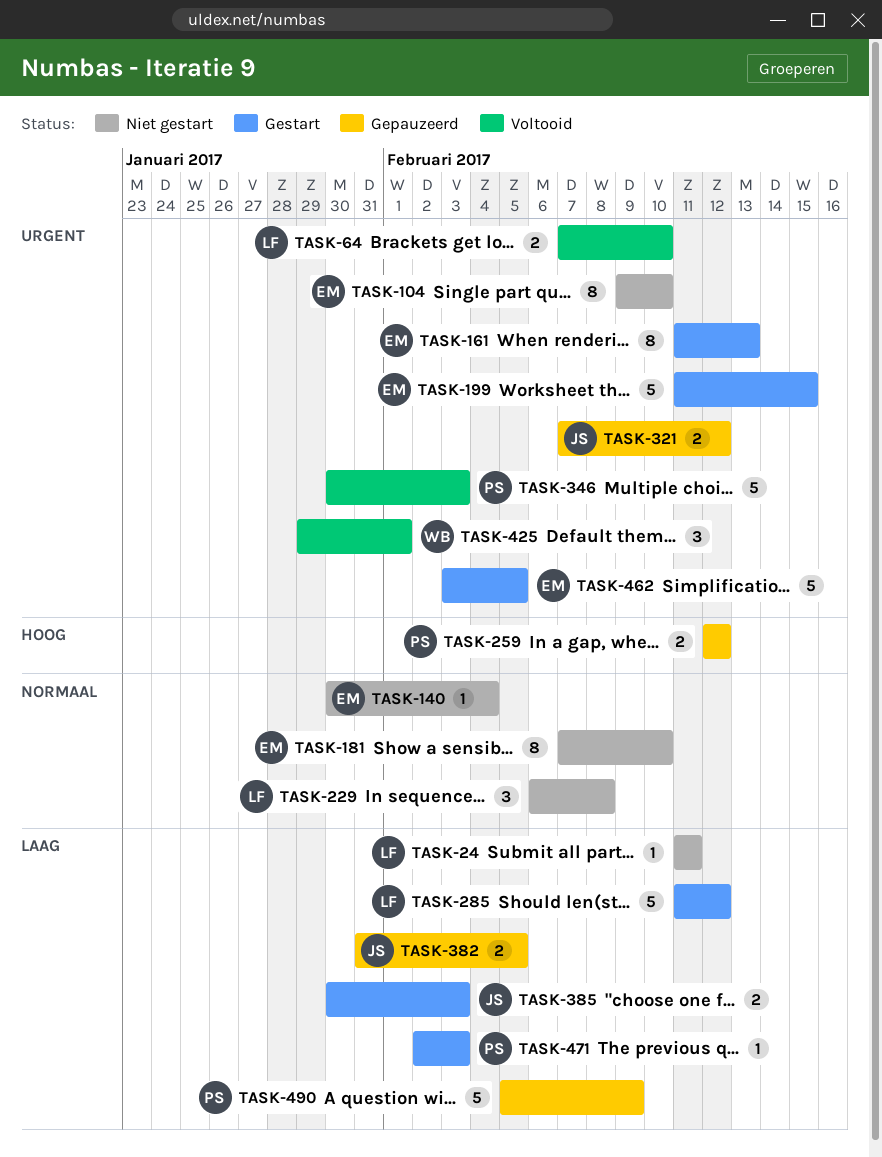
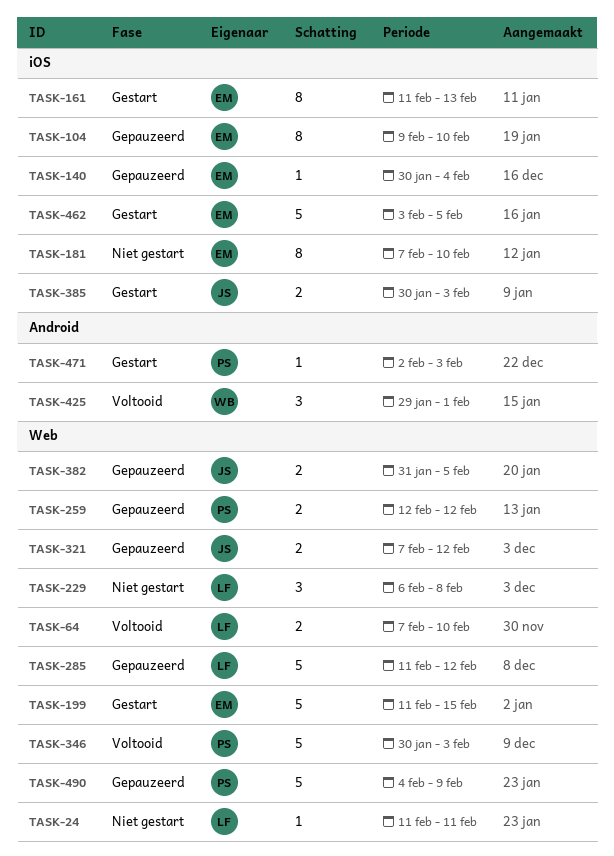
TASK-104, status: Niet gestart -> Gepauzeerd
TASK-140, status: Niet gestart -> Gepauzeerd
TASK-285, status: Gestart -> Gepauzeerd
TASK-490, start: Feb 5 -> Feb 4

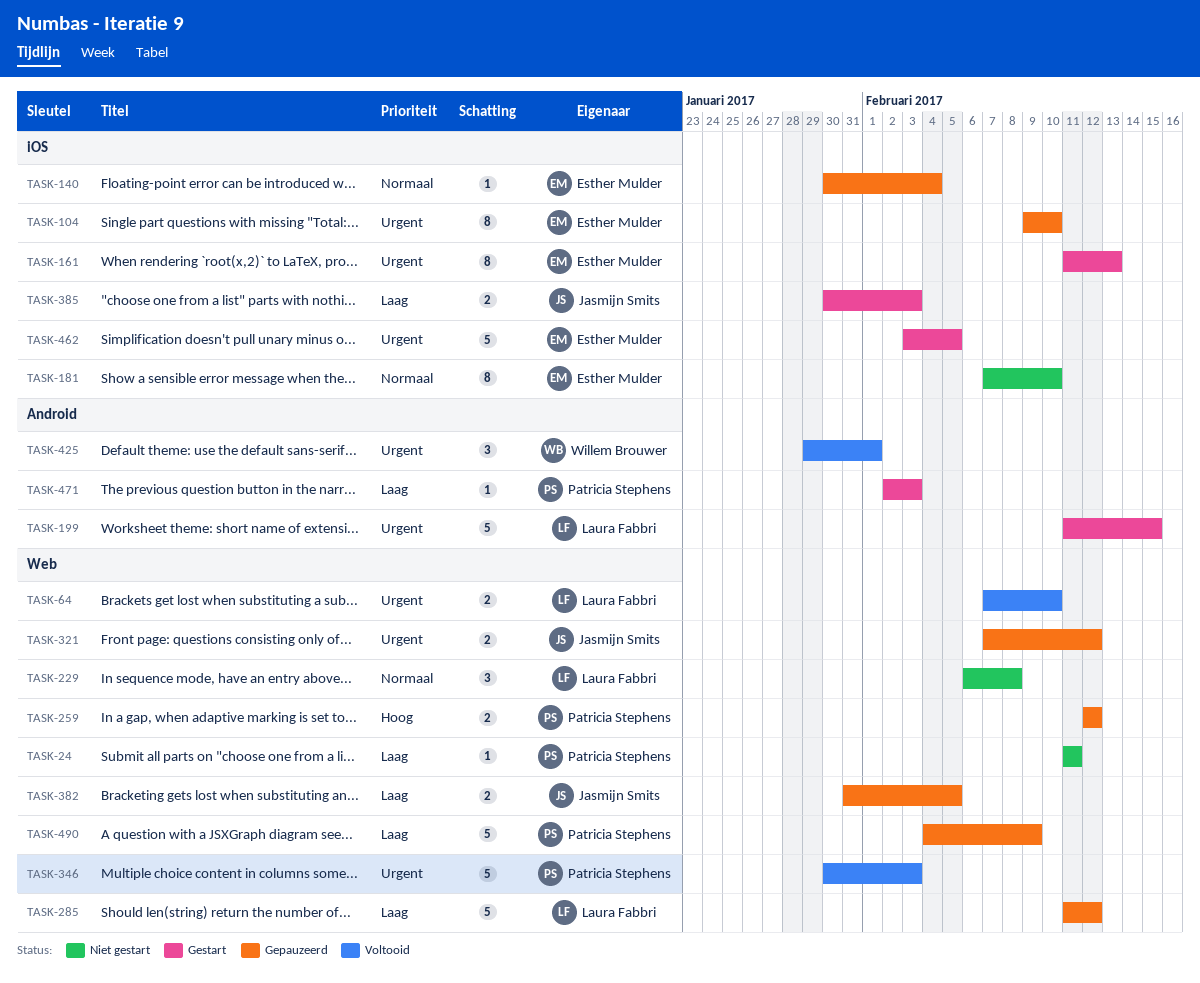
TASK-24, owner: Laura Fabbri -> Patricia Stephens
TASK-199, owner: Esther Mulder -> Laura Fabbri
TASK-199, label: Web -> Android

